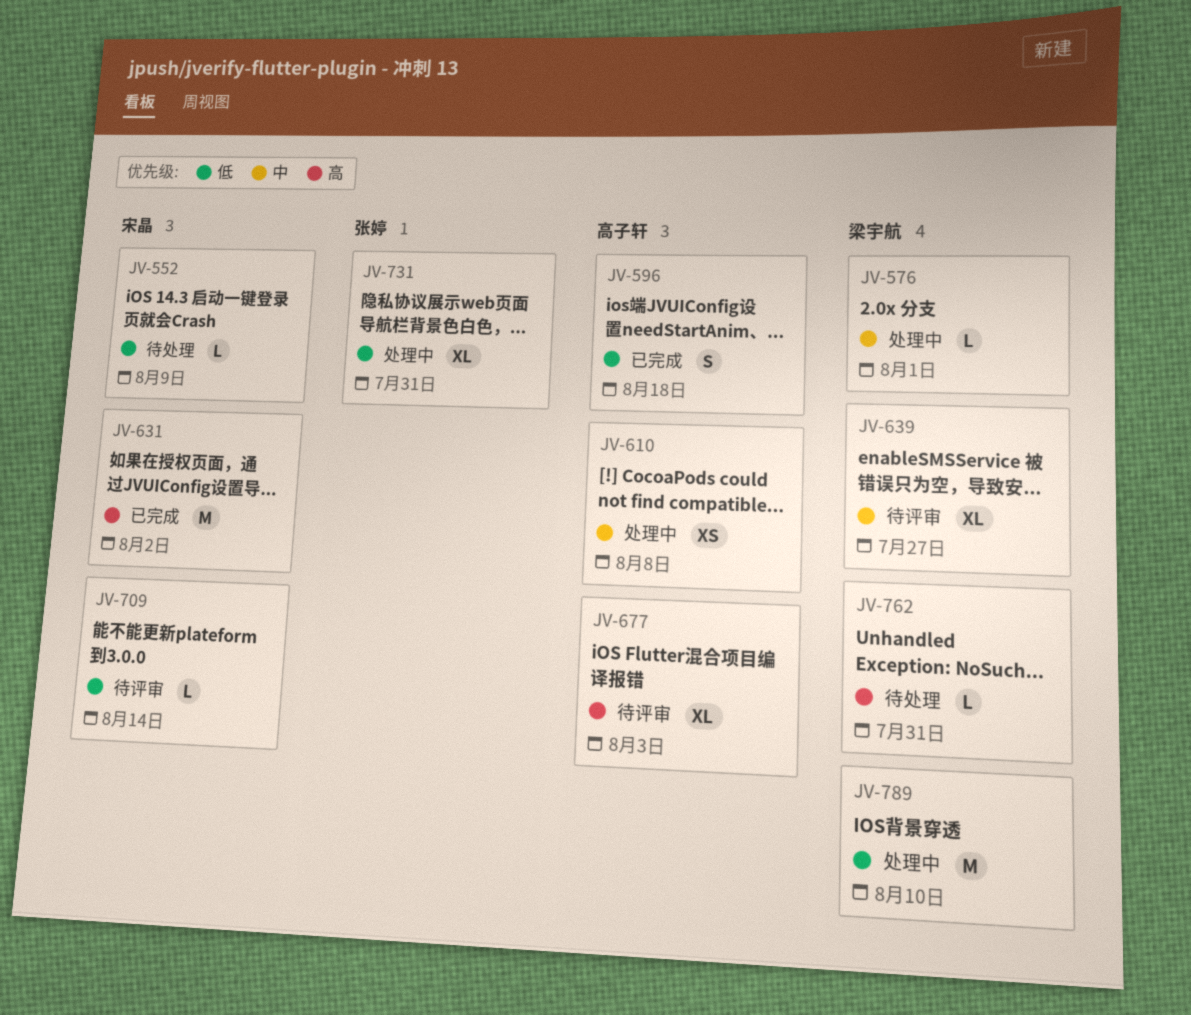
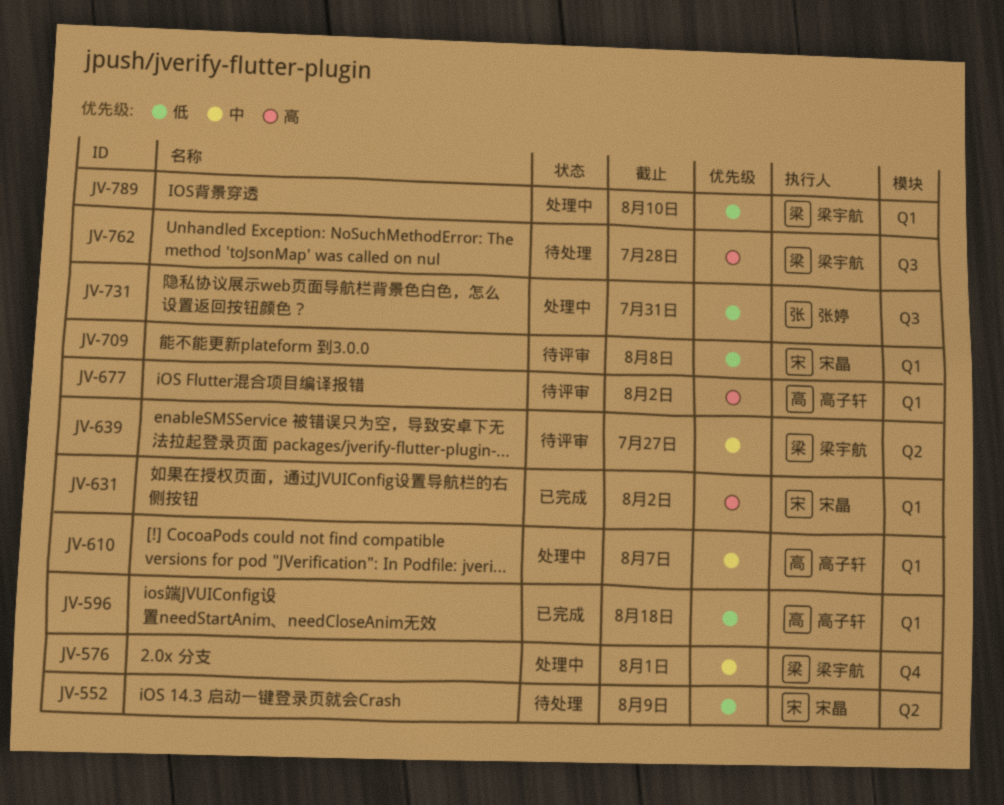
JV-610, due: Aug 8 -> Aug 7
JV-677, due: Aug 3 -> Aug 2
JV-709, due: Aug 14 -> Aug 8
JV-762, due: Jul 31 -> Jul 28

